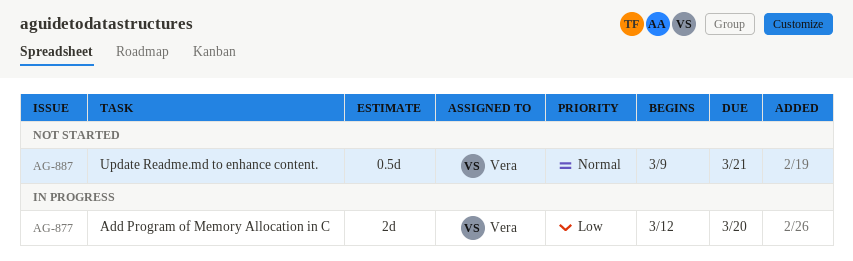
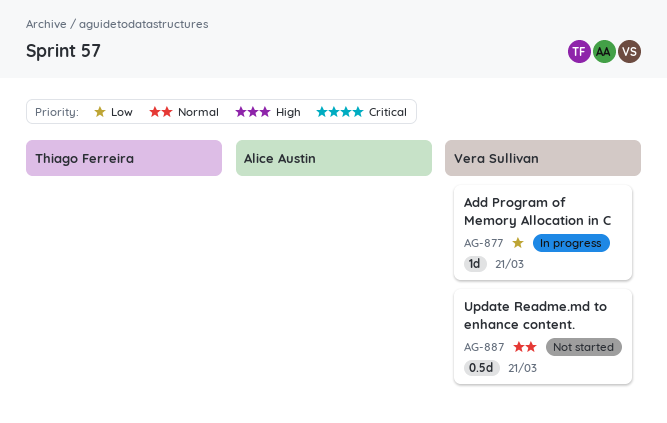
AG-877, estimate: 2d -> 1d
AG-877, due: Mar 20 -> Mar 21

